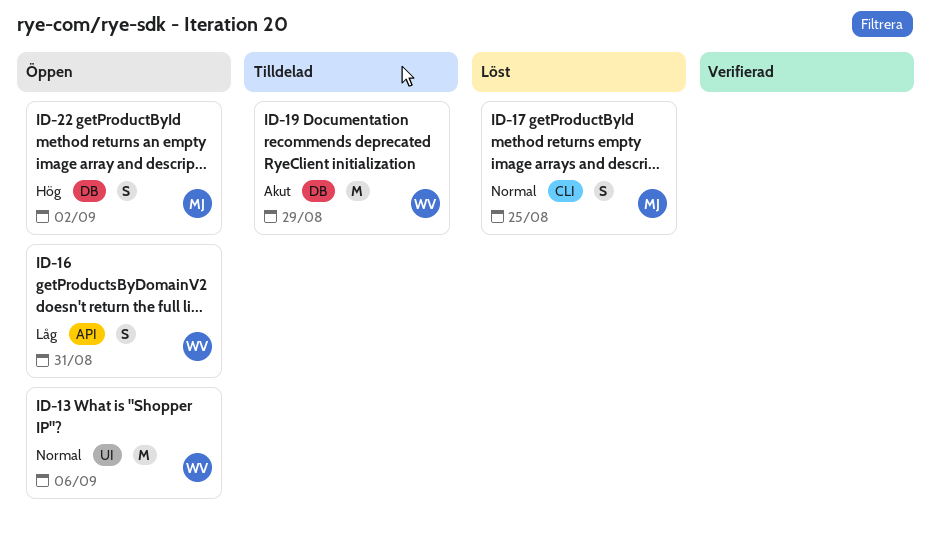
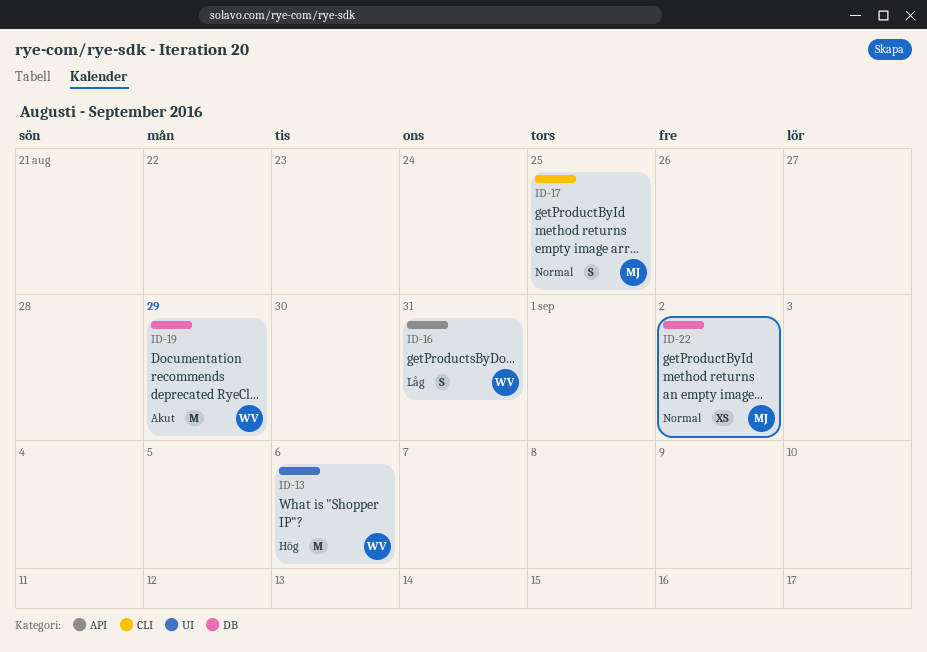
ID-13, priority: Normal -> Hög
ID-22, priority: Hög -> Normal
ID-22, estimate: S -> XS

